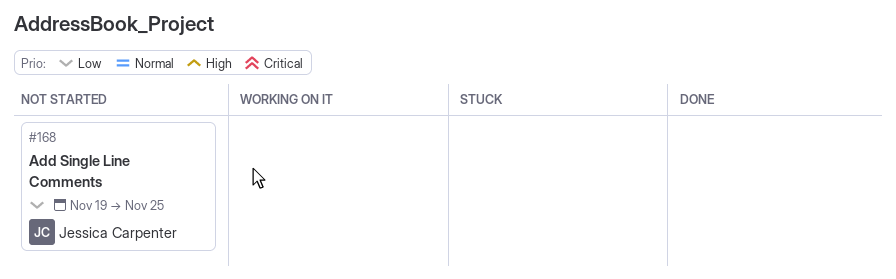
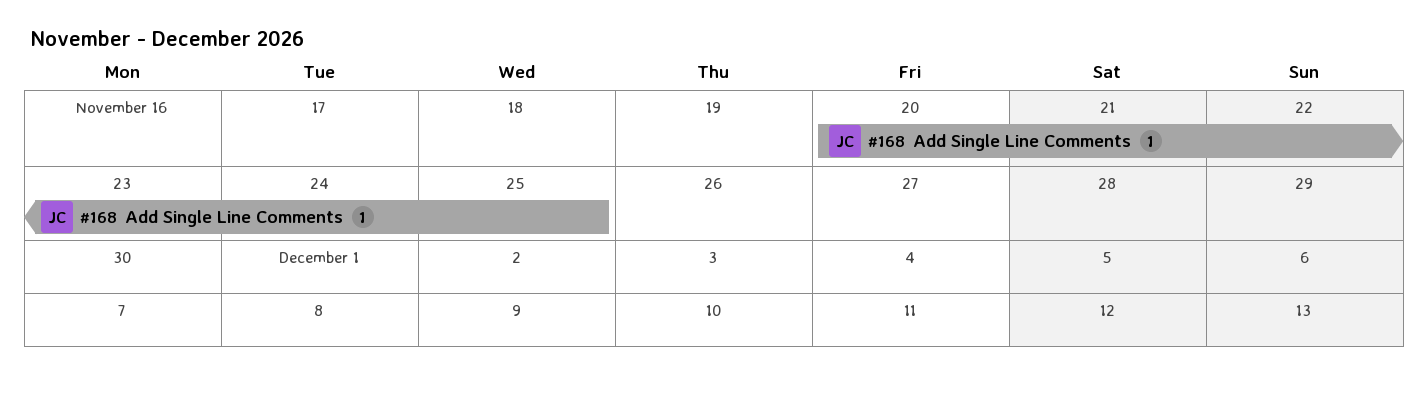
#168, start: Nov 19 -> Nov 20

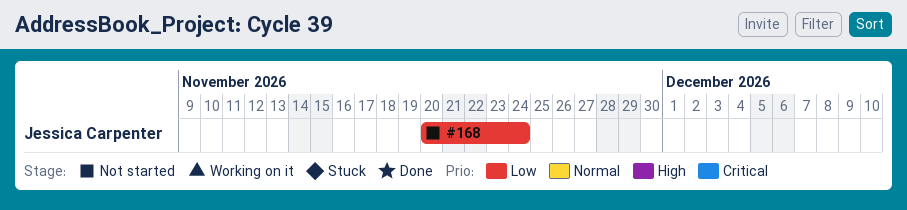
#168, due: Nov 25 -> Nov 24

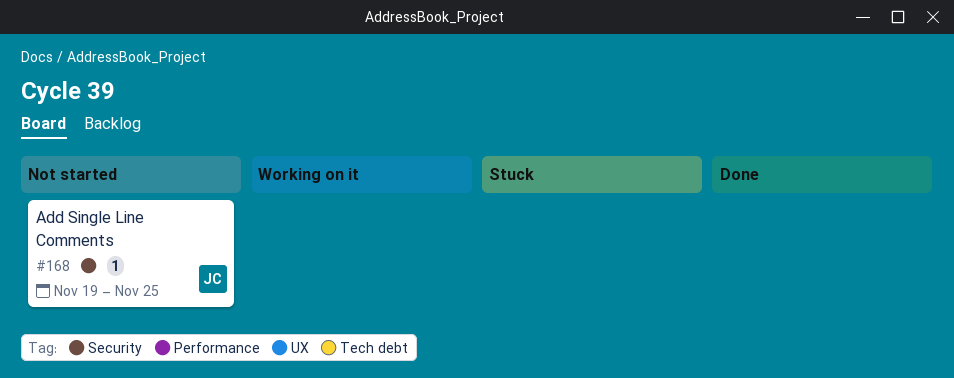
#168, start: Nov 20 -> Nov 19
#168, due: Nov 24 -> Nov 25

